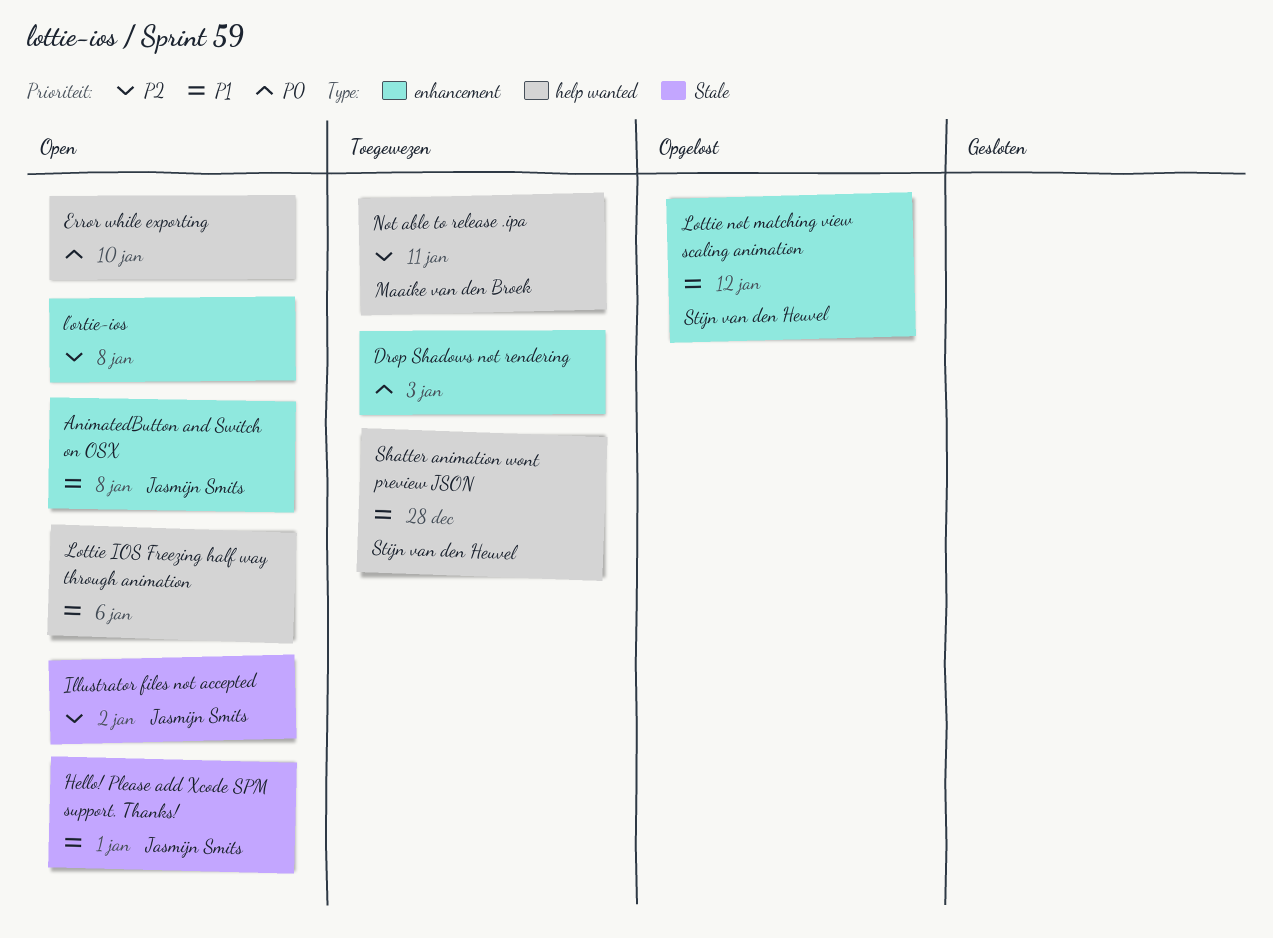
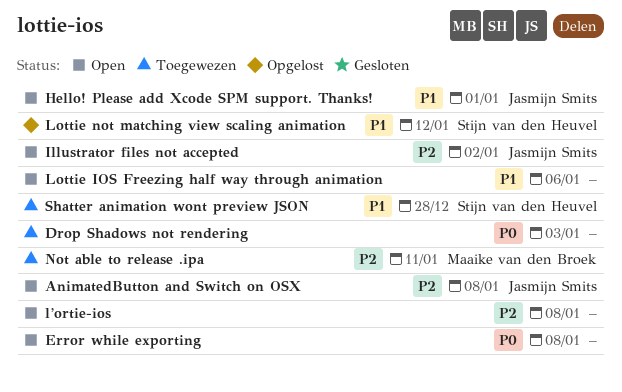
AnimatedButton and Switch on OSX, priority: P1 -> P2
Error while exporting, due: Jan 10 -> Jan 8

